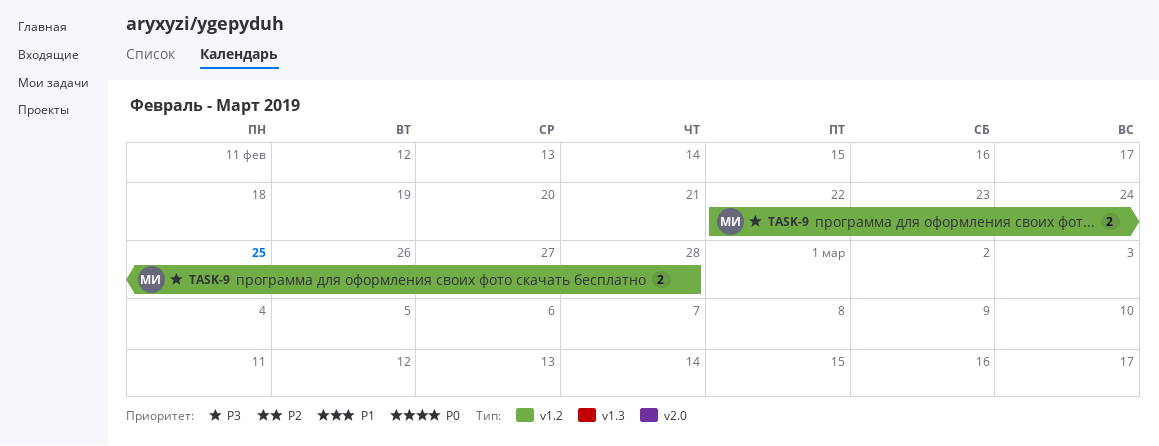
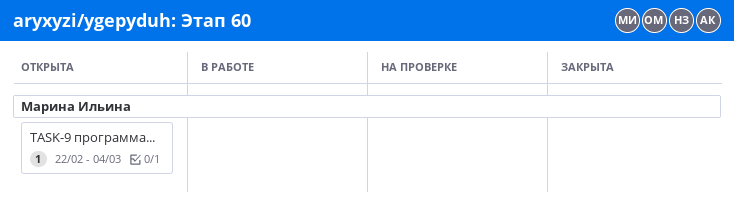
TASK-9, estimate: 2 -> 1
TASK-9, due: Feb 28 -> Mar 4

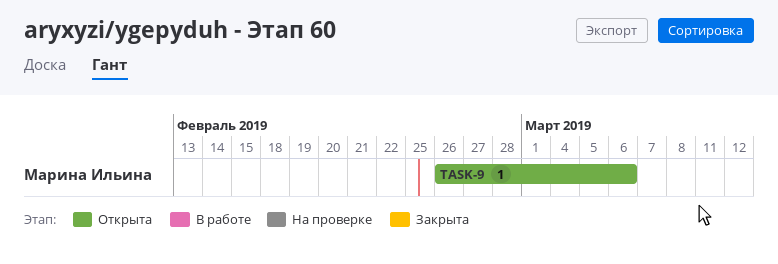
TASK-9, start: Feb 22 -> Feb 26
TASK-9, due: Mar 4 -> Mar 6

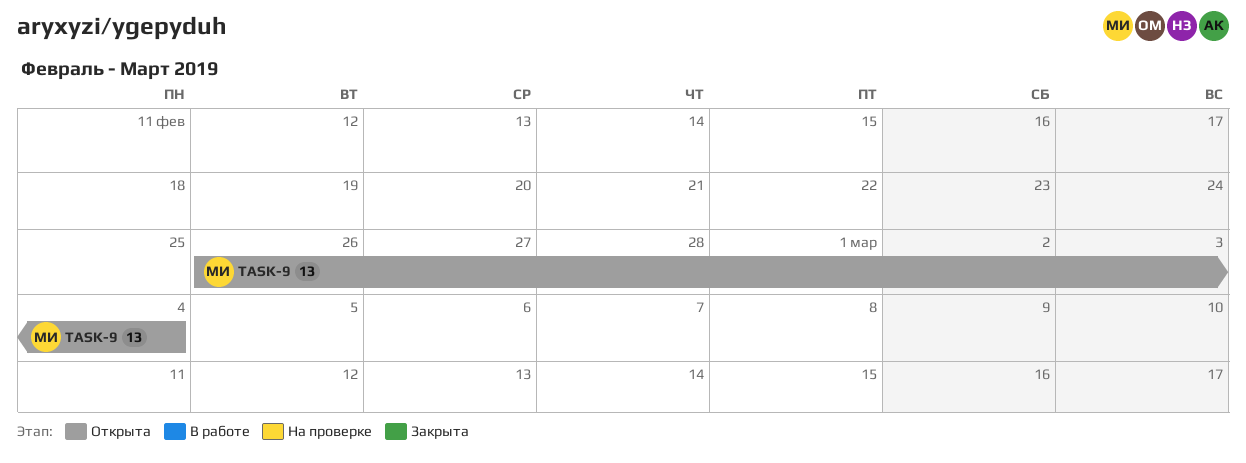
TASK-9, estimate: 1 -> 13
TASK-9, due: Mar 6 -> Mar 4

